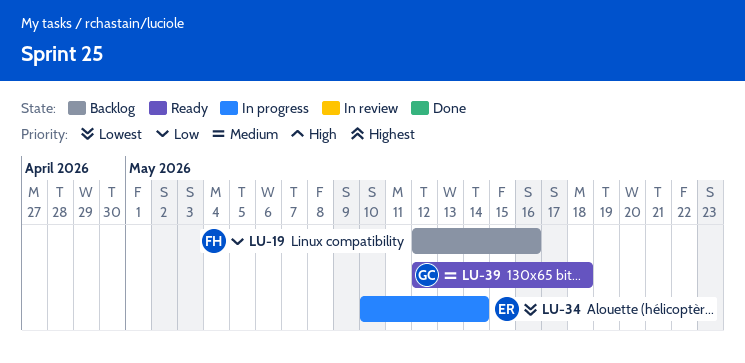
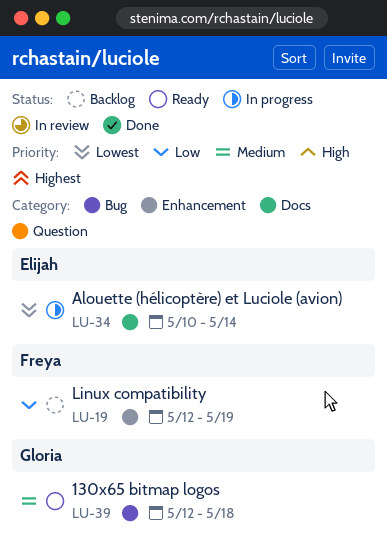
LU-19, due: May 16 -> May 19

